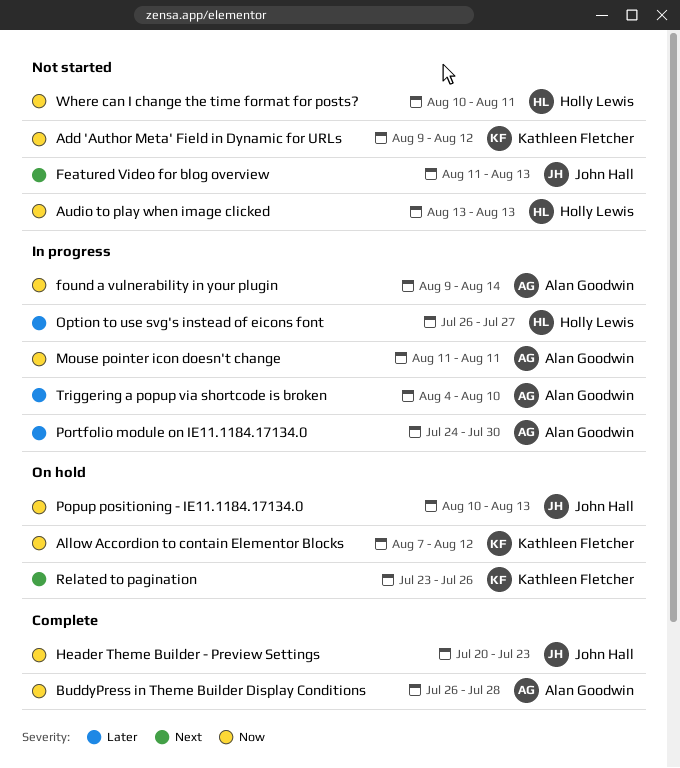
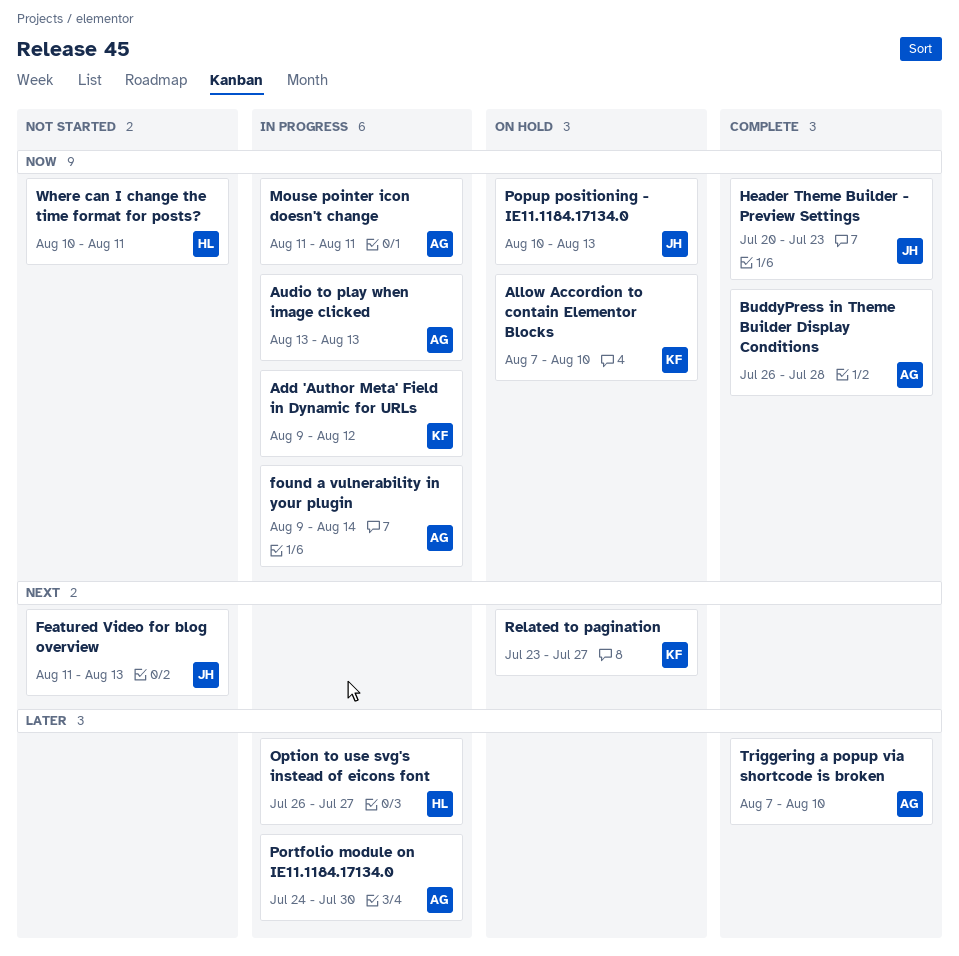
Add 'Author Meta' Field in Dynamic for URLs, status: Not started -> In progress
Allow Accordion to contain Elementor Blocks, due: Aug 12 -> Aug 10
Audio to play when image clicked, status: Not started -> In progress
Audio to play when image clicked, owner: Holly Lewis -> Alan Goodwin
Related to pagination, due: Jul 26 -> Jul 27
Triggering a popup via shortcode is broken, status: In progress -> Complete
Triggering a popup via shortcode is broken, start: Aug 4 -> Aug 7

